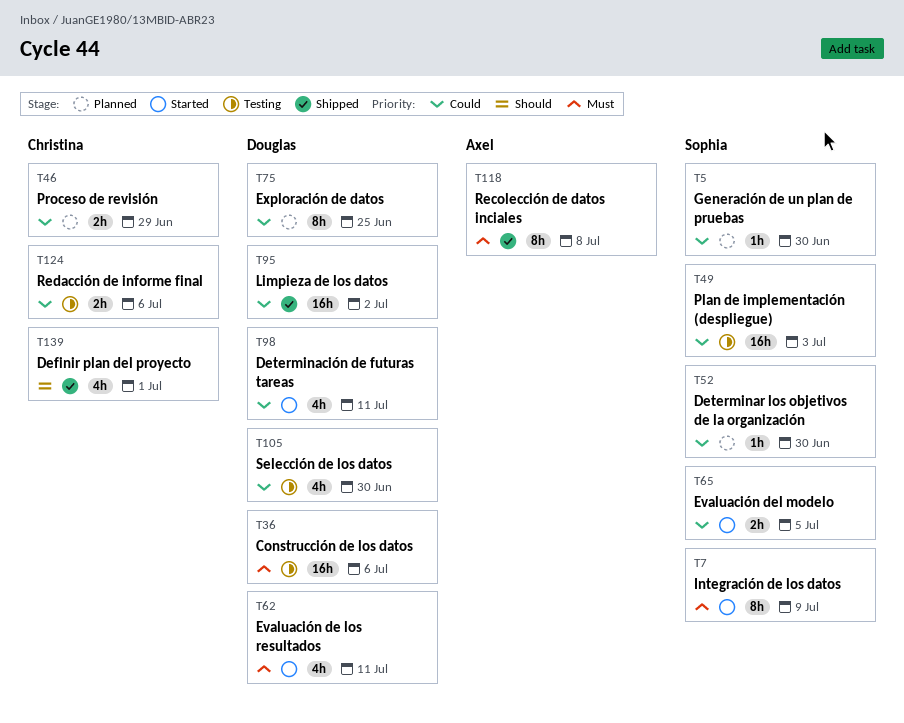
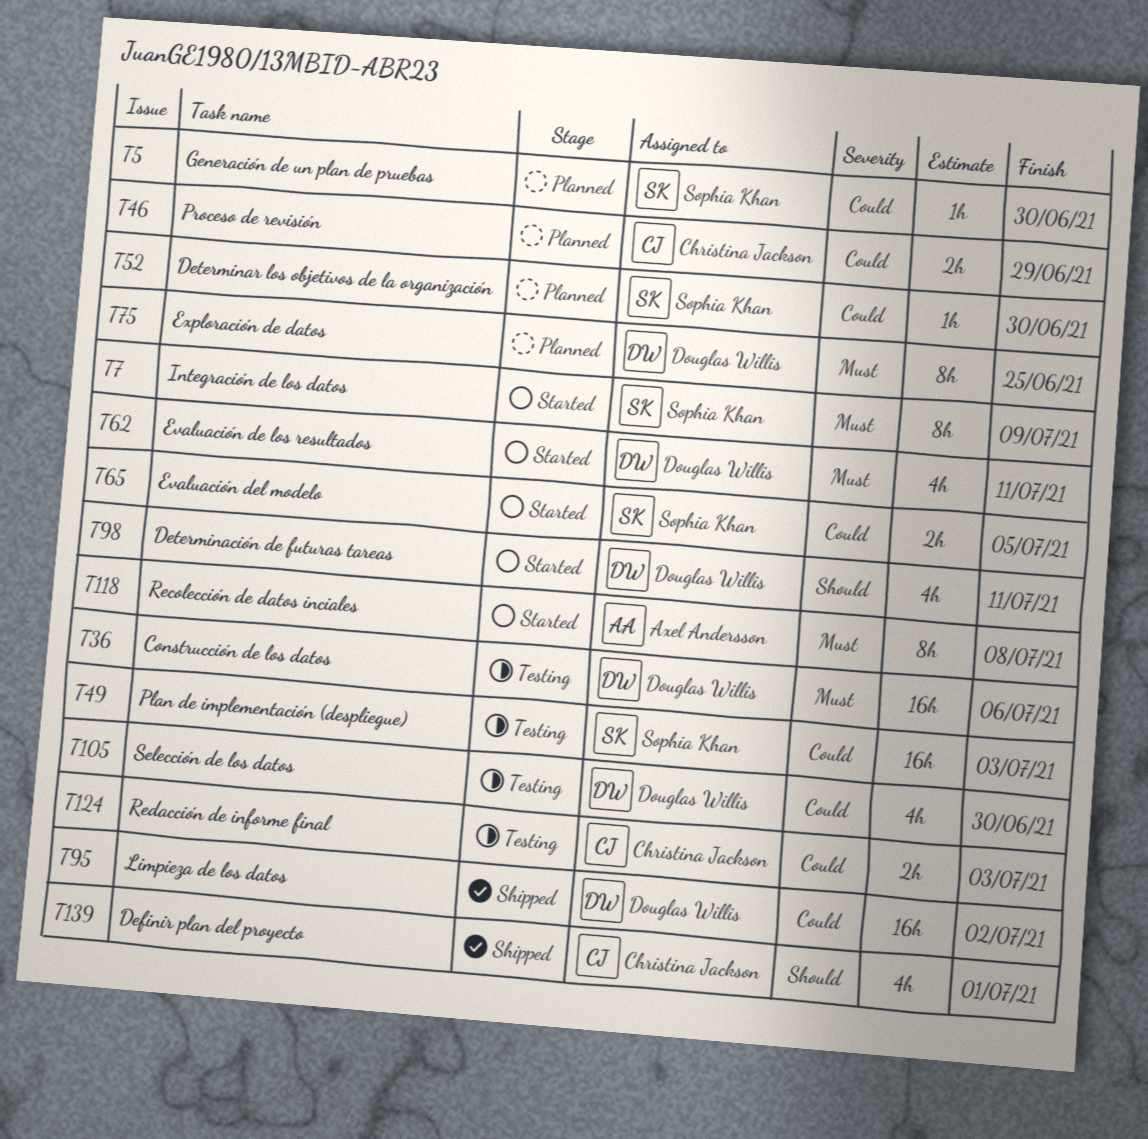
T75, priority: Could -> Must
T98, priority: Could -> Should
T118, status: Shipped -> Started
T124, due: Jul 6 -> Jul 3

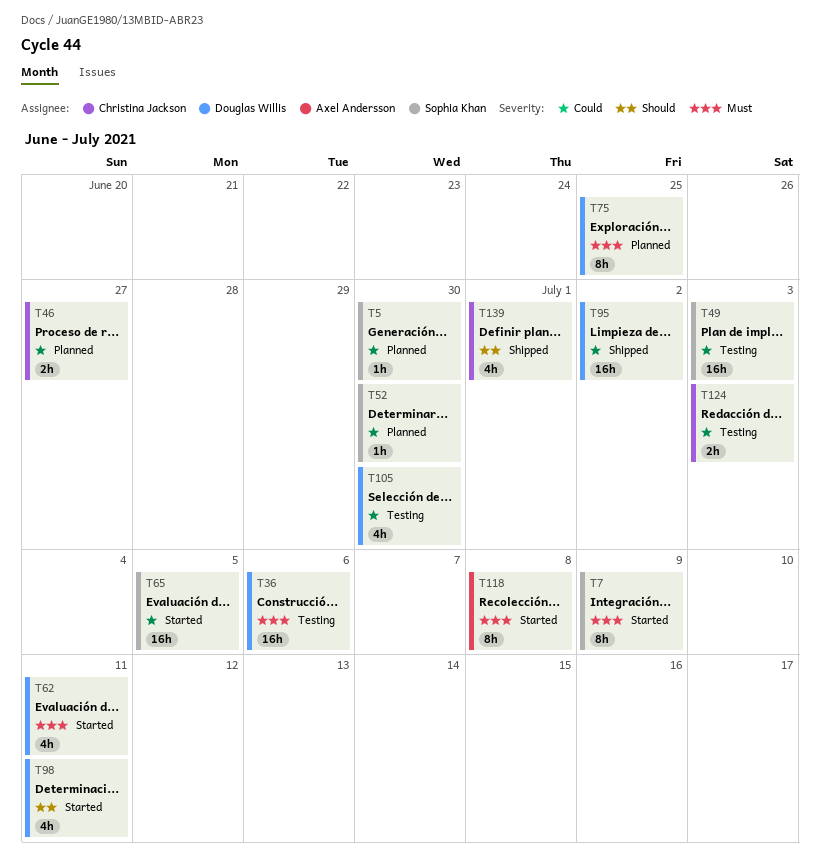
T46, due: Jun 29 -> Jun 27
T65, estimate: 2h -> 16h

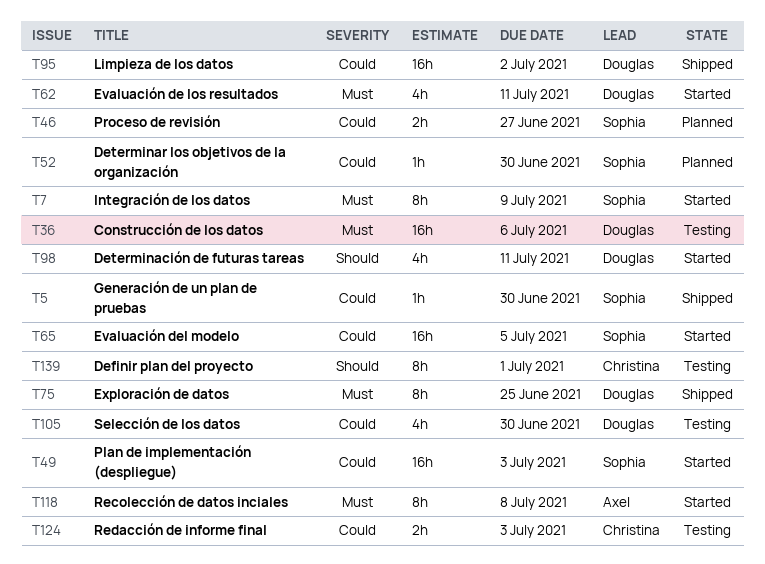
T5, status: Planned -> Shipped
T46, owner: Christina Jackson -> Sophia Khan
T49, status: Testing -> Started
T75, status: Planned -> Shipped
T139, status: Shipped -> Testing
T139, estimate: 4h -> 8h

